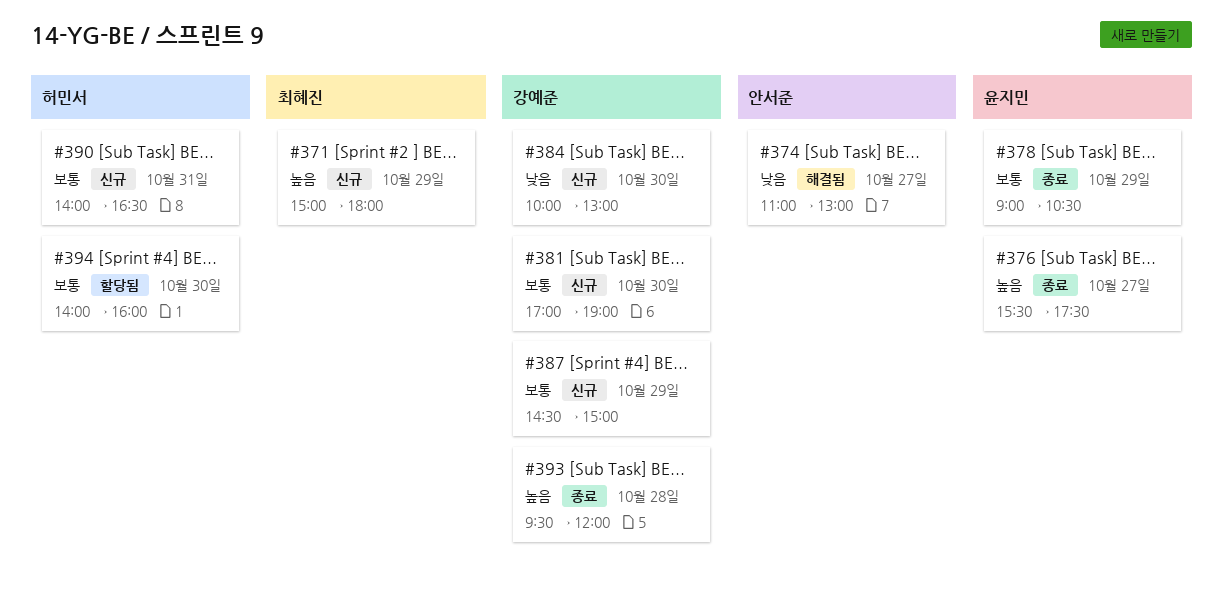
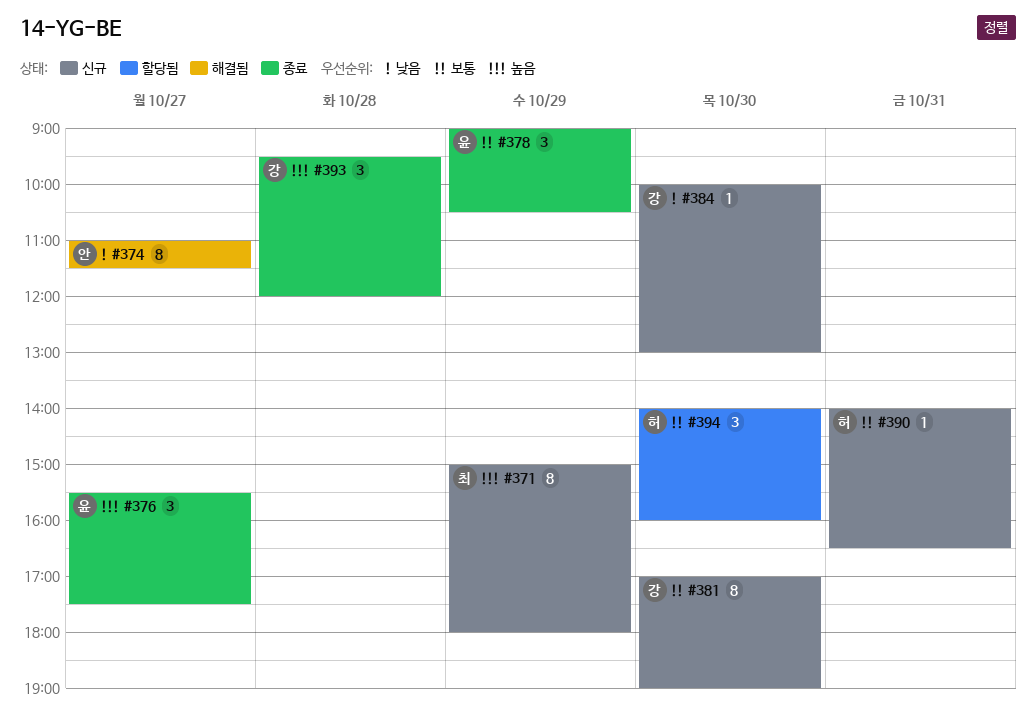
#374, ends: 13:00 -> 11:30
#387: present -> none

